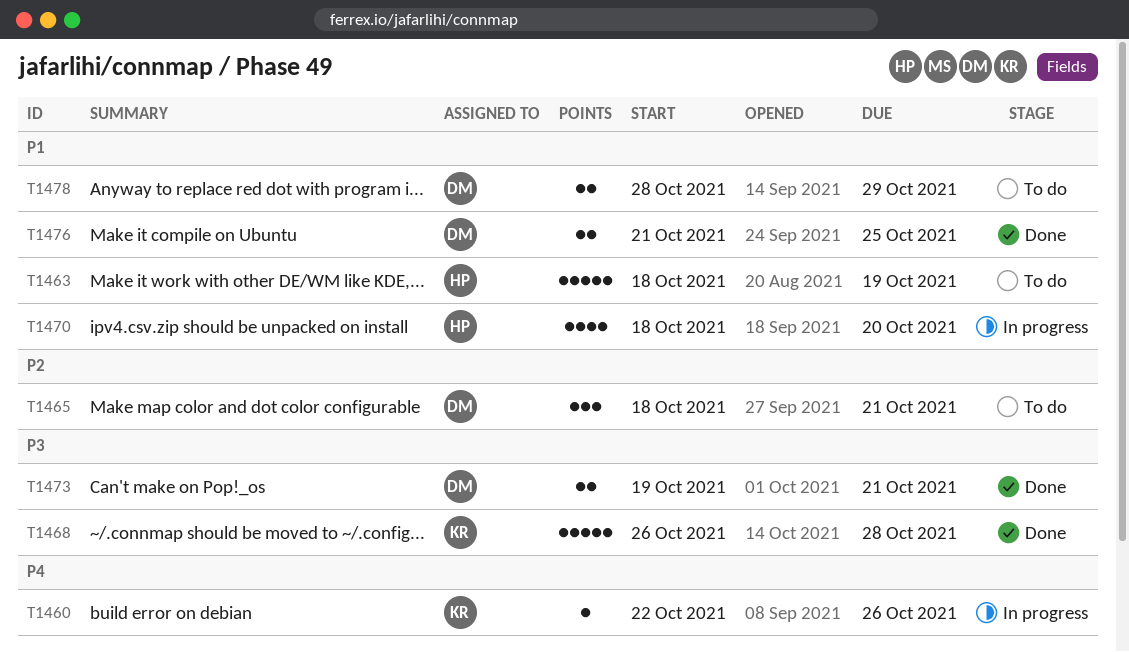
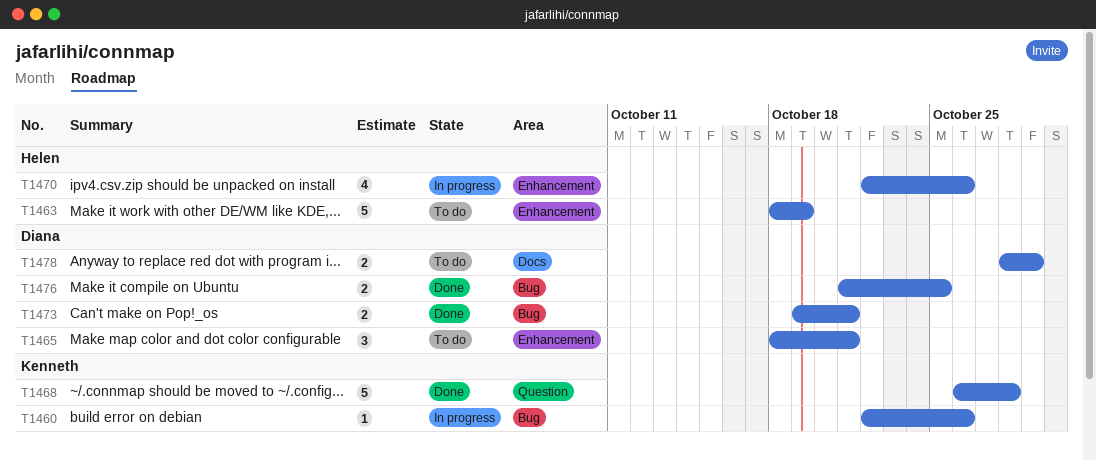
T1470, start: Oct 18 -> Oct 22
T1470, due: Oct 20 -> Oct 26

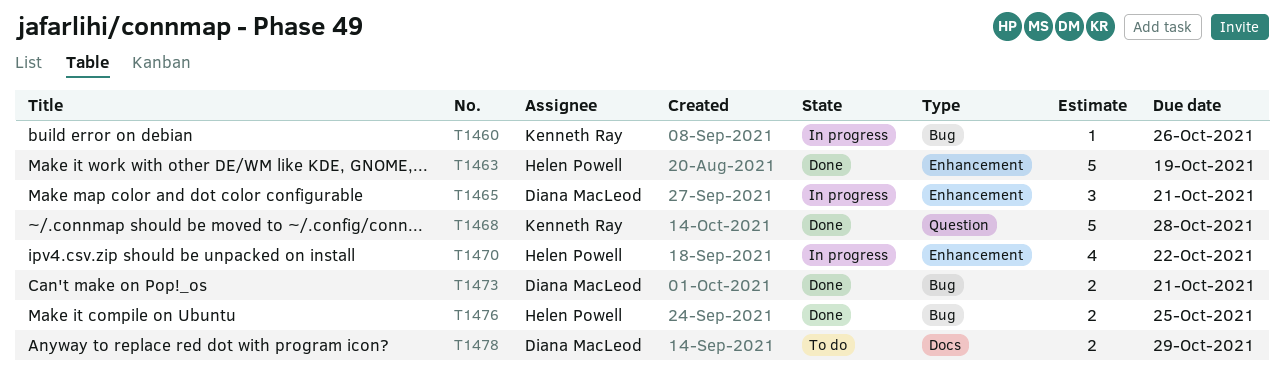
T1463, status: To do -> Done
T1465, status: To do -> In progress
T1470, due: Oct 26 -> Oct 22
T1476, owner: Diana MacLeod -> Helen Powell

